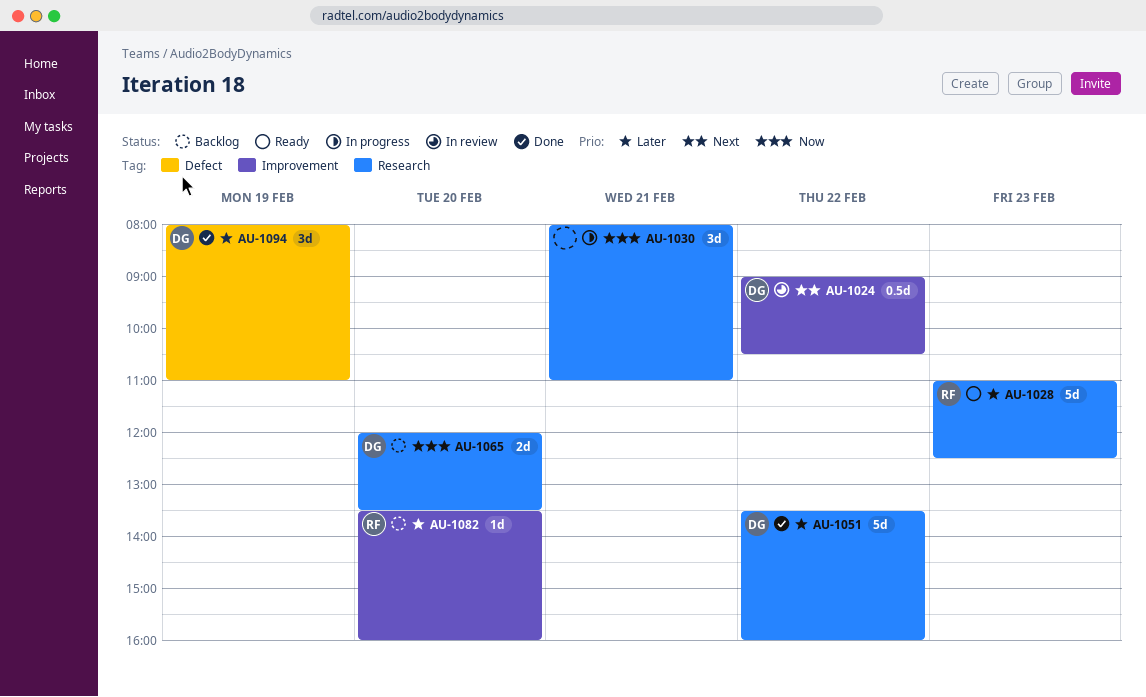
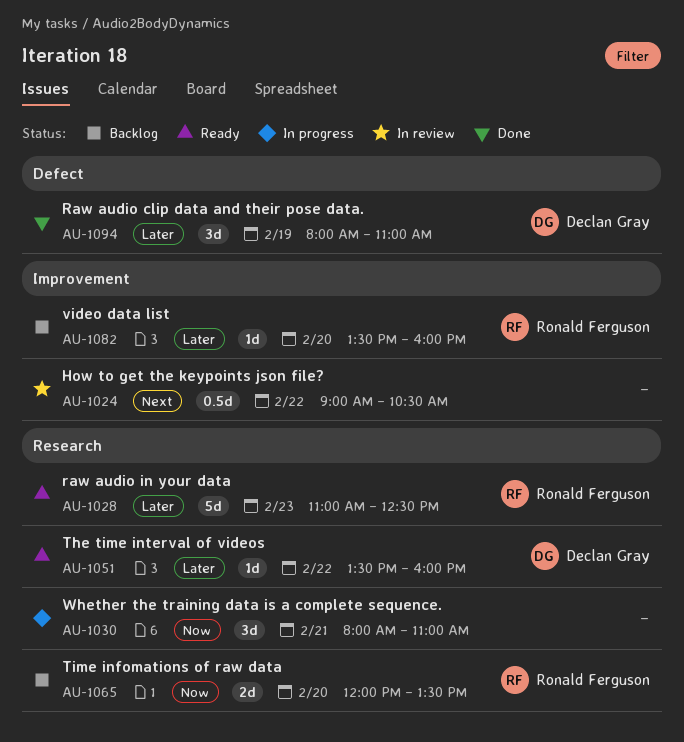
AU-1024, owner: Declan Gray -> none
AU-1051, status: Done -> Ready
AU-1051, estimate: 5d -> 1d
AU-1065, owner: Declan Gray -> Ronald Ferguson

